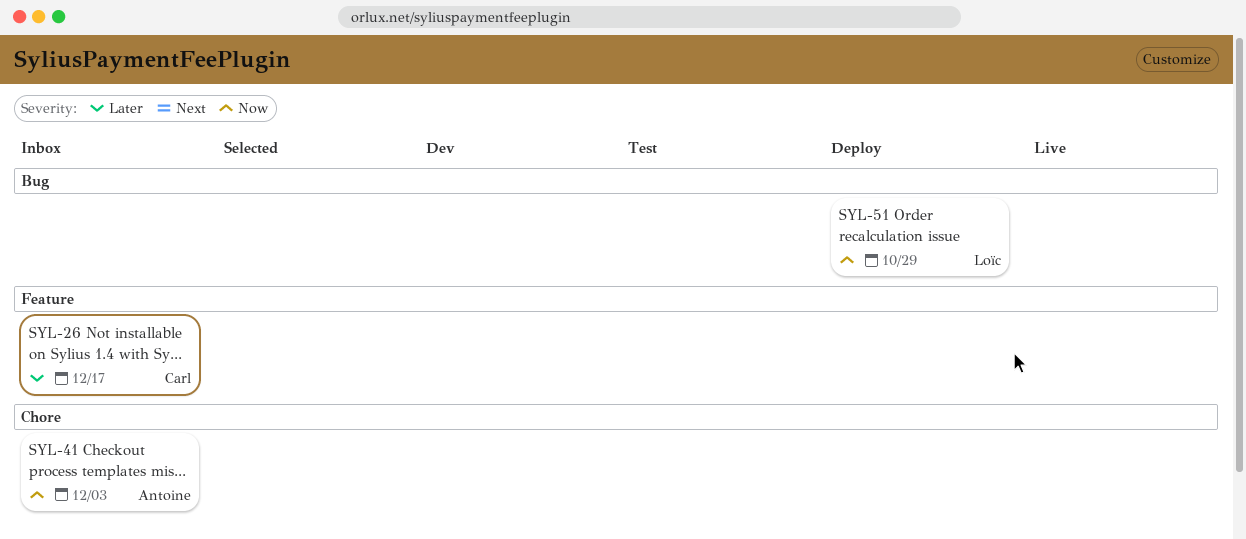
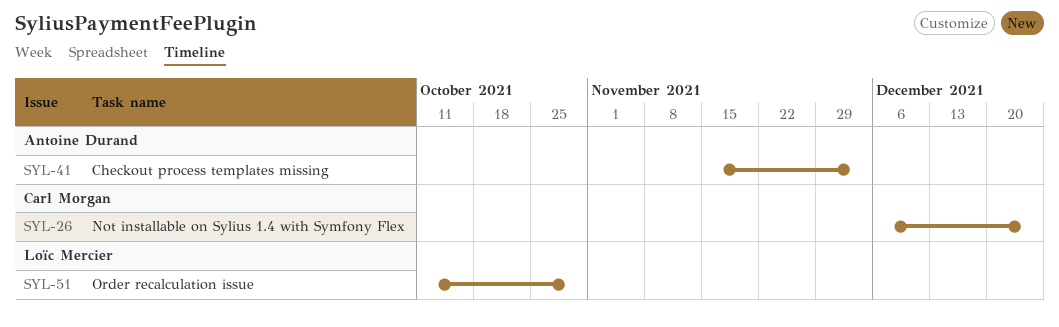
SYL-26, due: Dec 17 -> Dec 24

